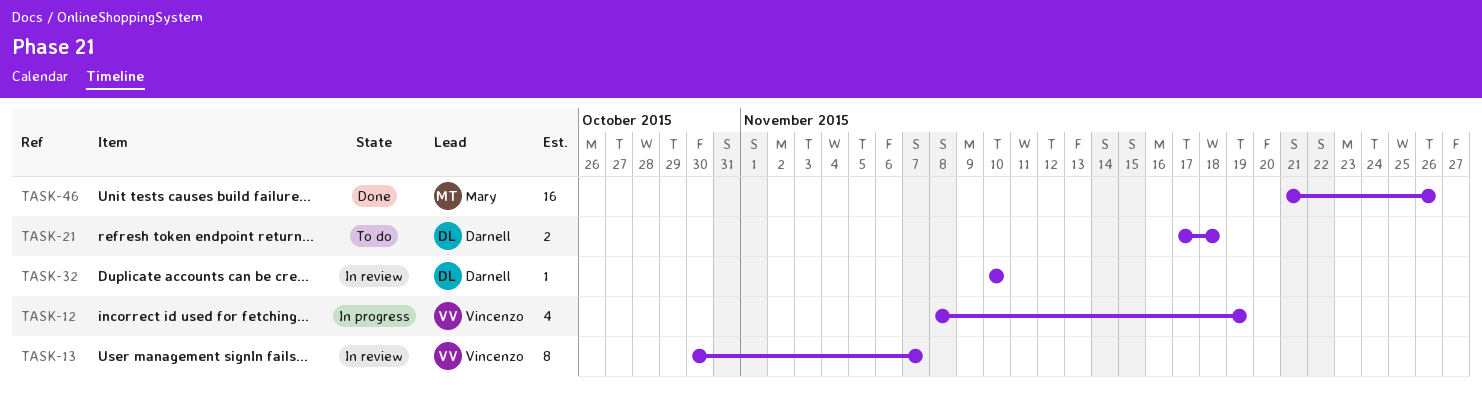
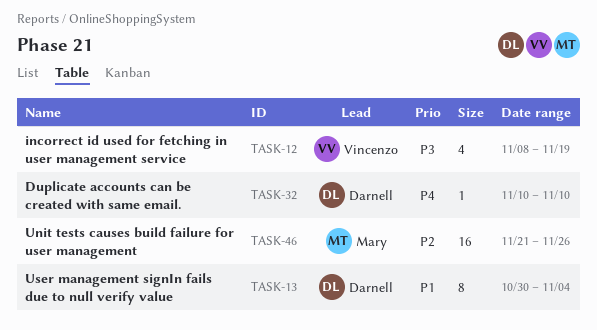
TASK-13, owner: Vincenzo -> Darnell
TASK-13, due: Nov 7 -> Nov 4
TASK-21: present -> none

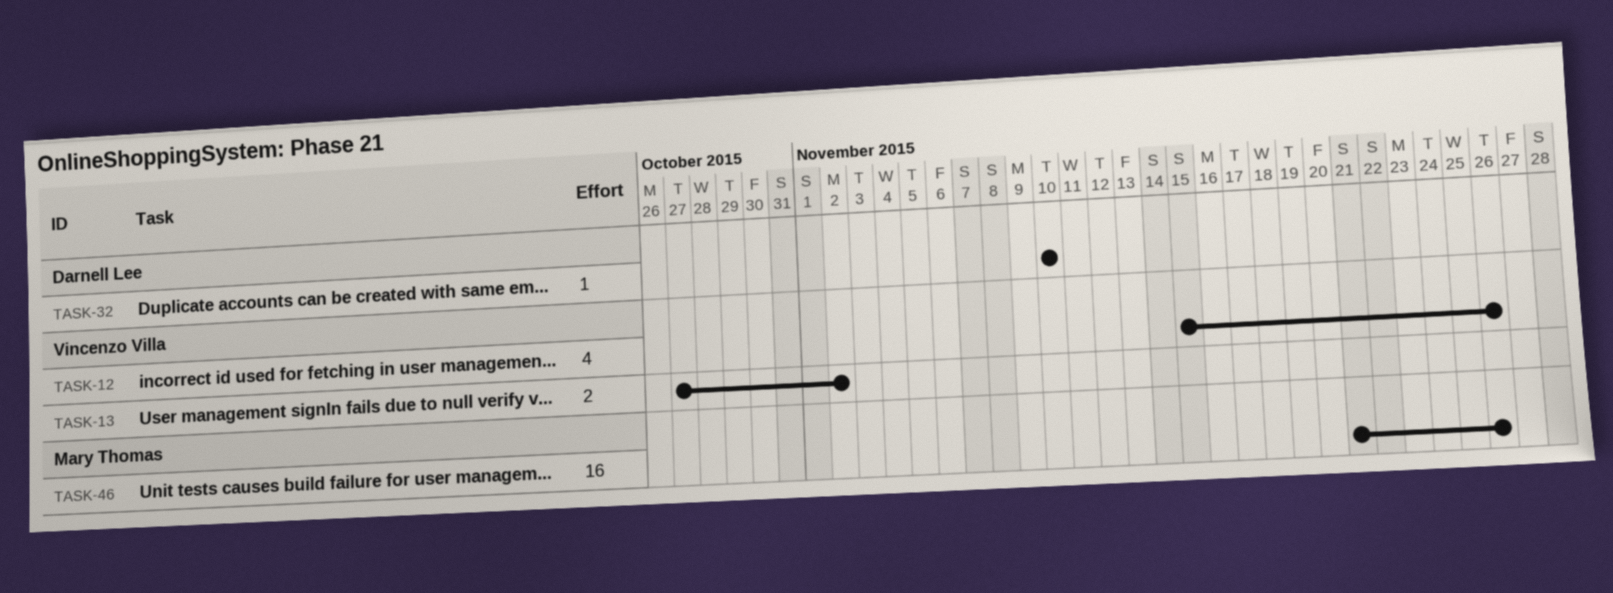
TASK-12, start: Nov 8 -> Nov 15
TASK-12, due: Nov 19 -> Nov 26
TASK-13, owner: Darnell Lee -> Vincenzo Villa
TASK-13, estimate: 8 -> 2
TASK-13, start: Oct 30 -> Oct 27
TASK-13, due: Nov 4 -> Nov 2

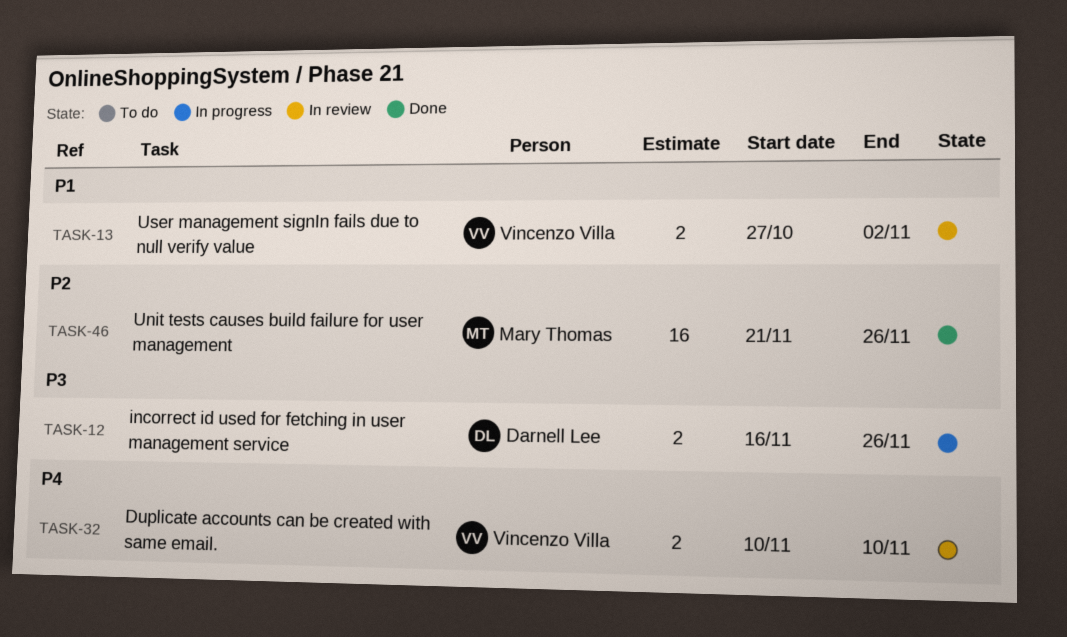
TASK-12, owner: Vincenzo Villa -> Darnell Lee
TASK-12, estimate: 4 -> 2
TASK-12, start: Nov 15 -> Nov 16
TASK-32, owner: Darnell Lee -> Vincenzo Villa
TASK-32, estimate: 1 -> 2

